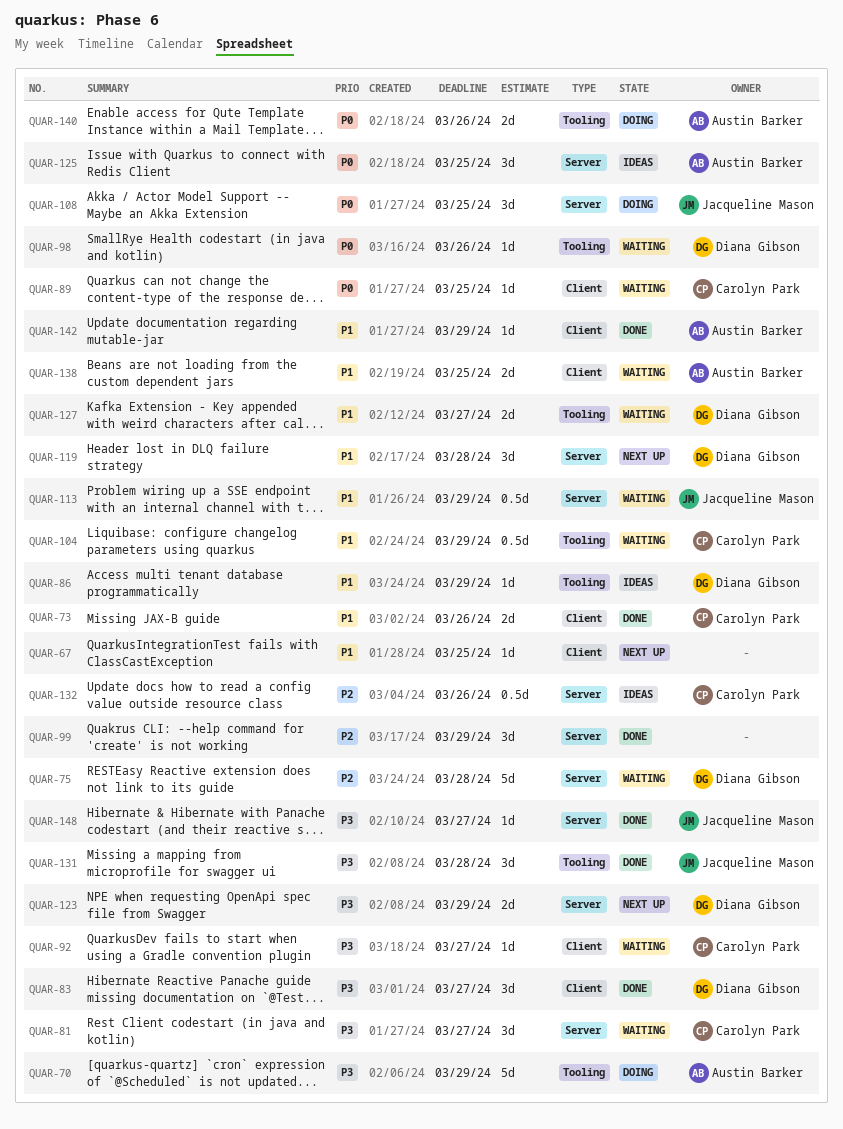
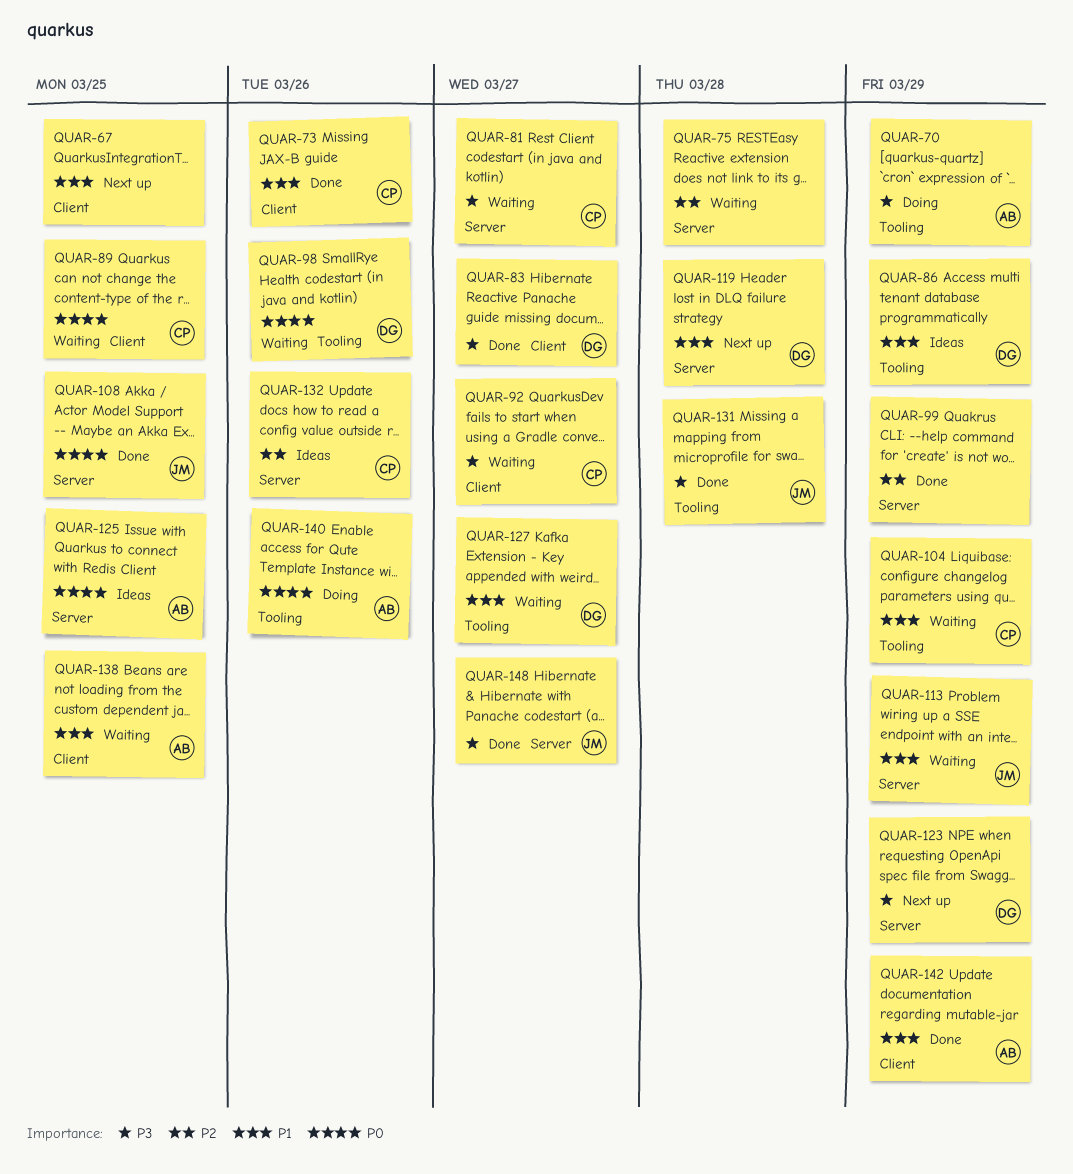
QUAR-75, owner: Diana Gibson -> none
QUAR-108, status: Doing -> Done

